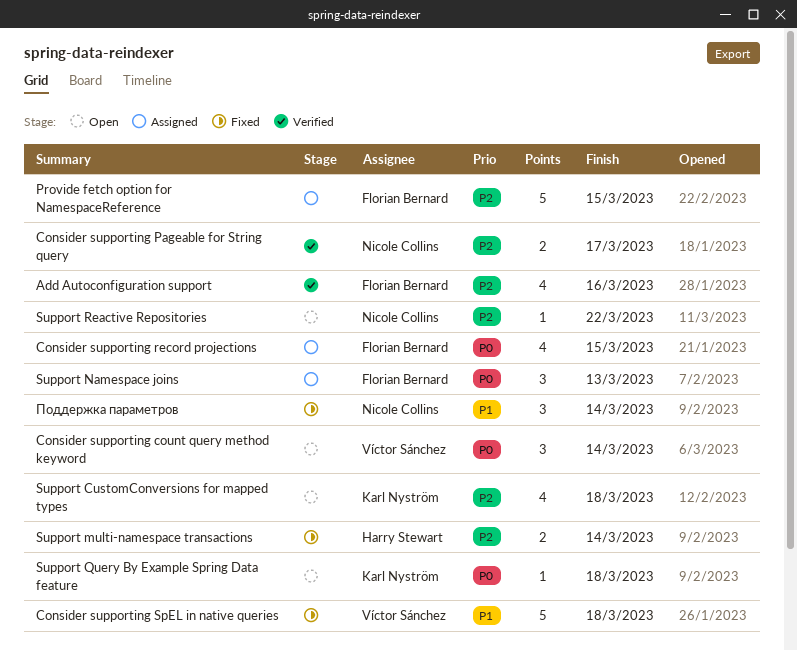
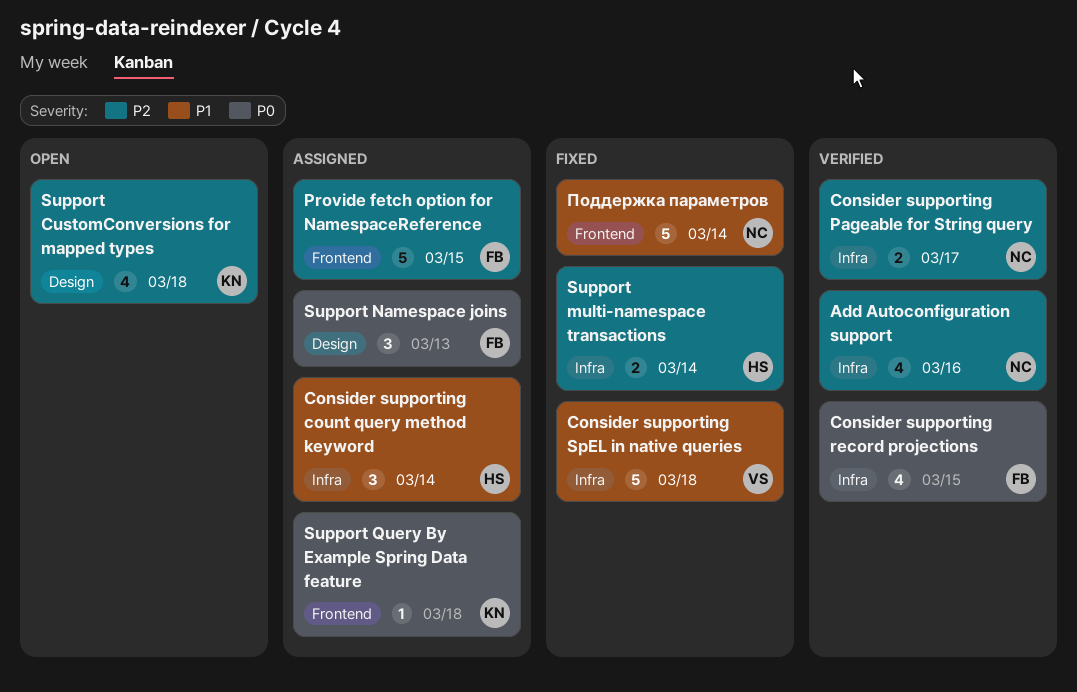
Add Autoconfiguration support, owner: Florian Bernard -> Nicole Collins
Consider supporting count query method keyword, status: Open -> Assigned
Consider supporting count query method keyword, owner: Víctor Sánchez -> Harry Stewart
Consider supporting count query method keyword, priority: P0 -> P1
Consider supporting record projections, status: Assigned -> Verified
Support Query By Example Spring Data feature, status: Open -> Assigned
Support Reactive Repositories: present -> none
Поддержка параметров, estimate: 3 -> 5

